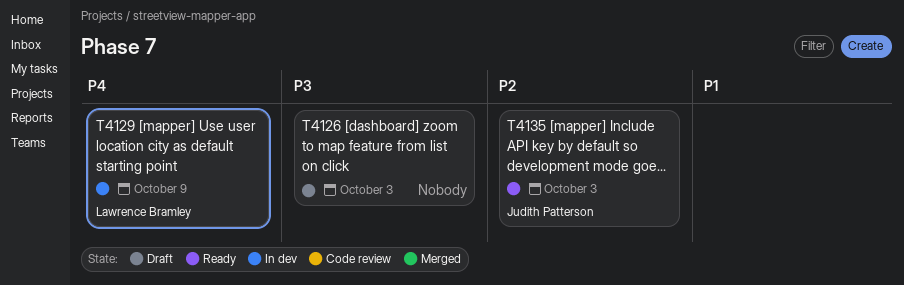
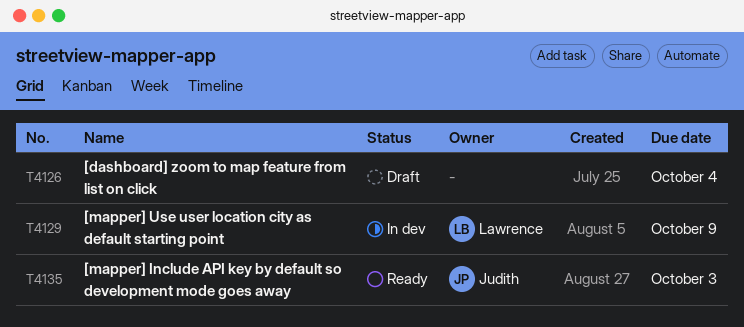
T4126, due: Oct 3 -> Oct 4

